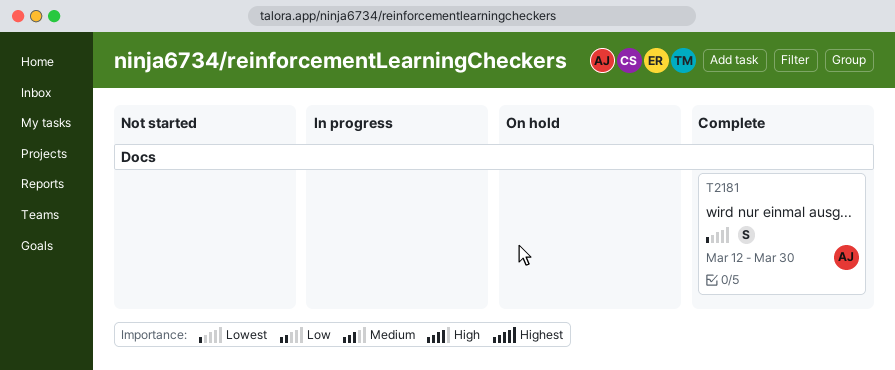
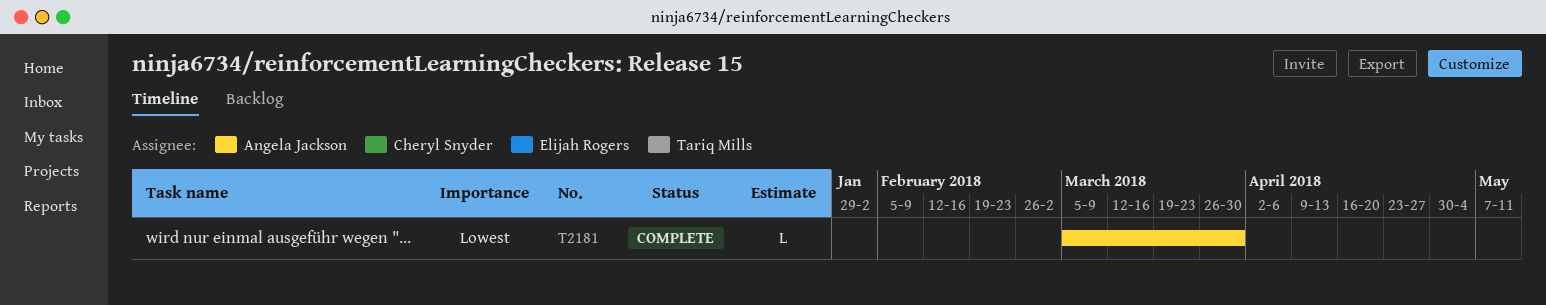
T2181, estimate: S -> L
T2181, start: Mar 12 -> Mar 5

